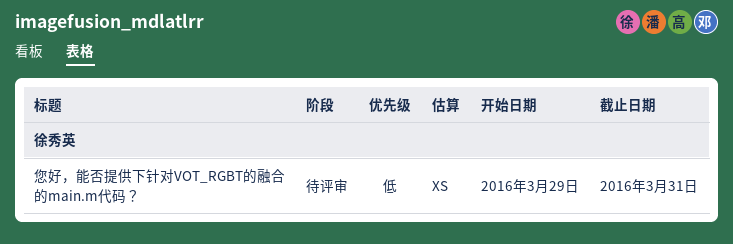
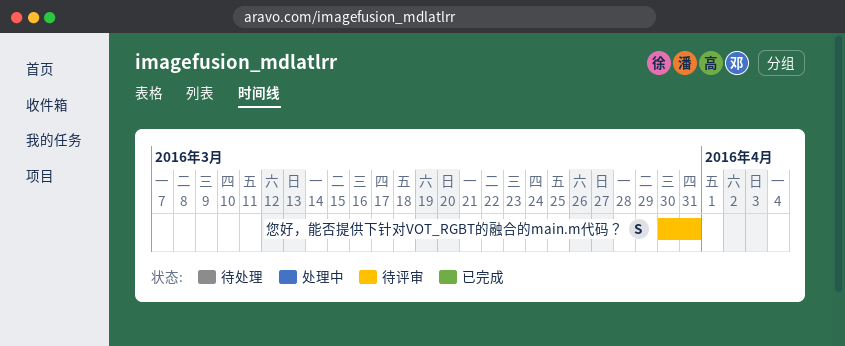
您好，能否提供下针对VOT_RGBT的融合的main.m代码？, estimate: XS -> S
您好，能否提供下针对VOT_RGBT的融合的main.m代码？, start: Mar 29 -> Mar 30

